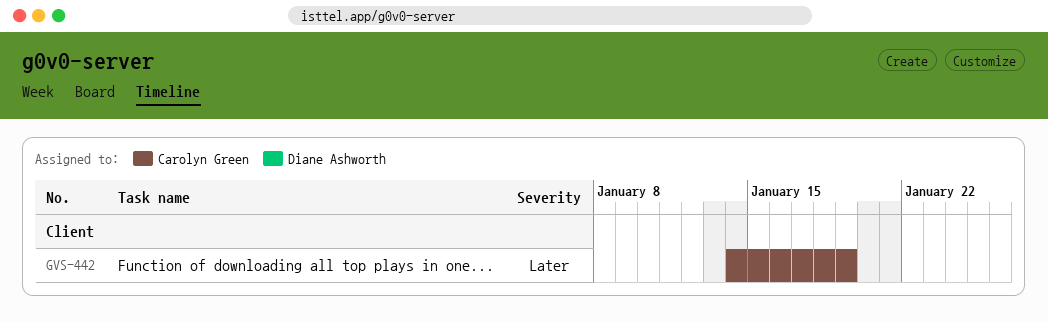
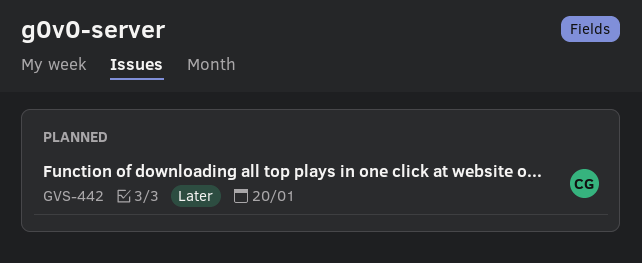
GVS-442, due: Jan 19 -> Jan 20

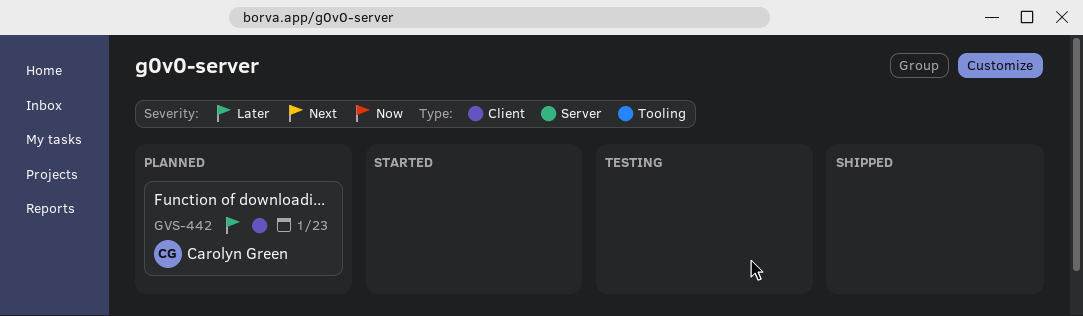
GVS-442, due: Jan 20 -> Jan 23

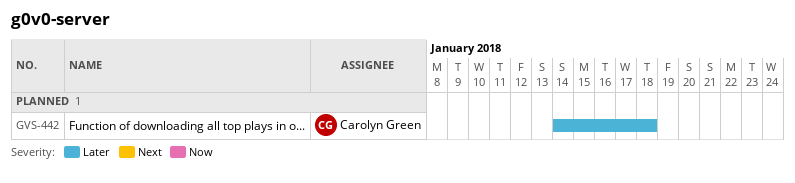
GVS-442, due: Jan 23 -> Jan 18

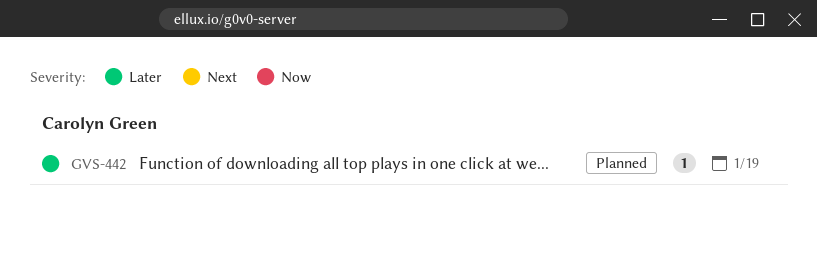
GVS-442, due: Jan 18 -> Jan 19

